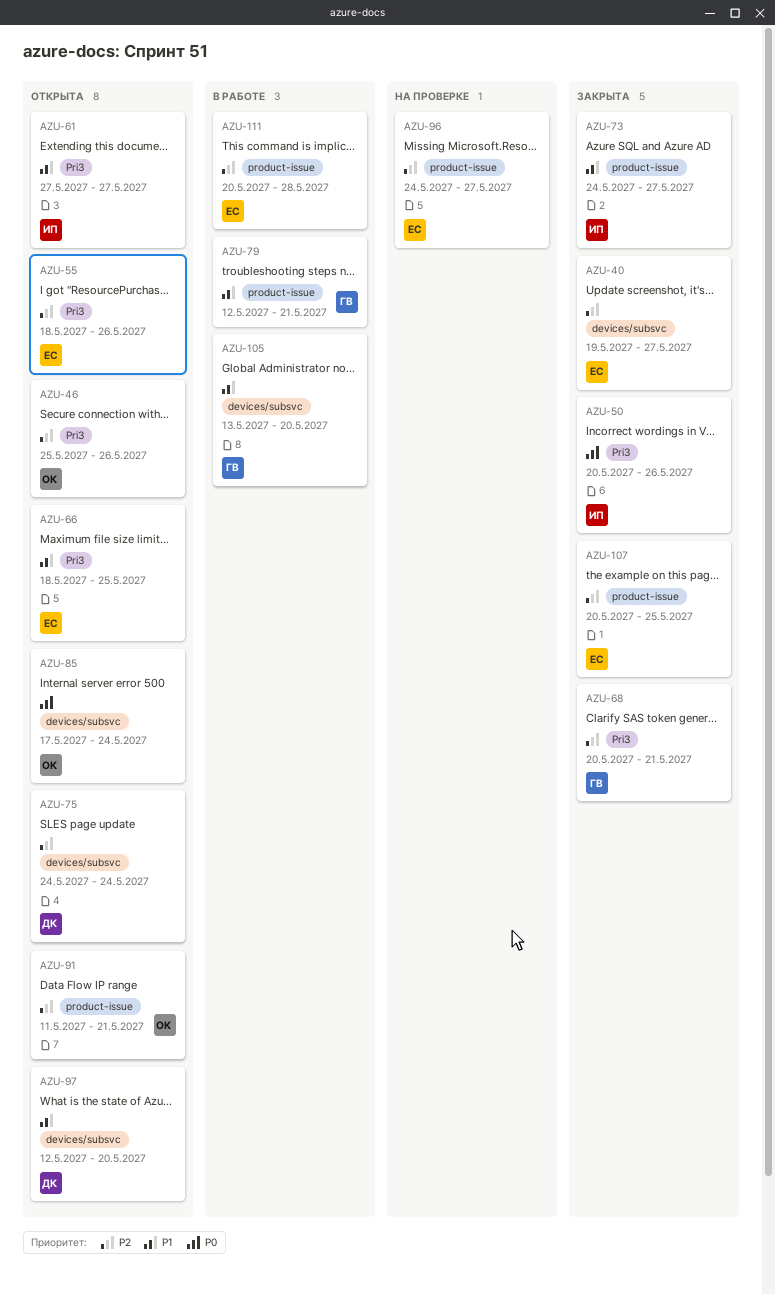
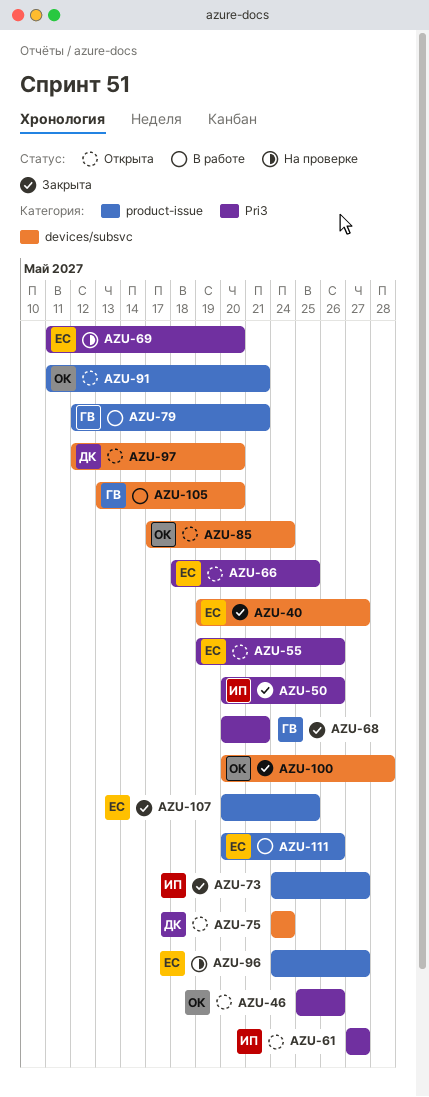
AZU-55, start: May 18 -> May 19
AZU-69: none -> present
AZU-100: none -> present
AZU-111, due: May 28 -> May 26

